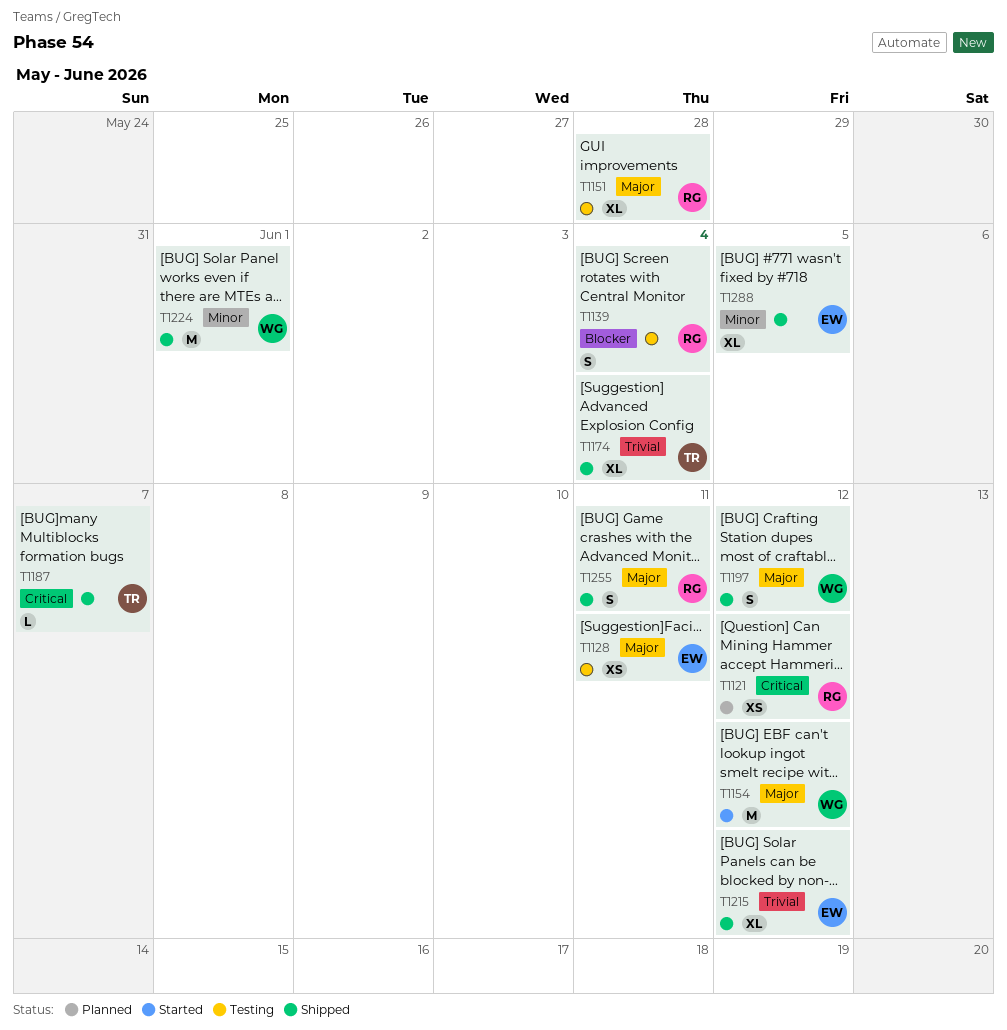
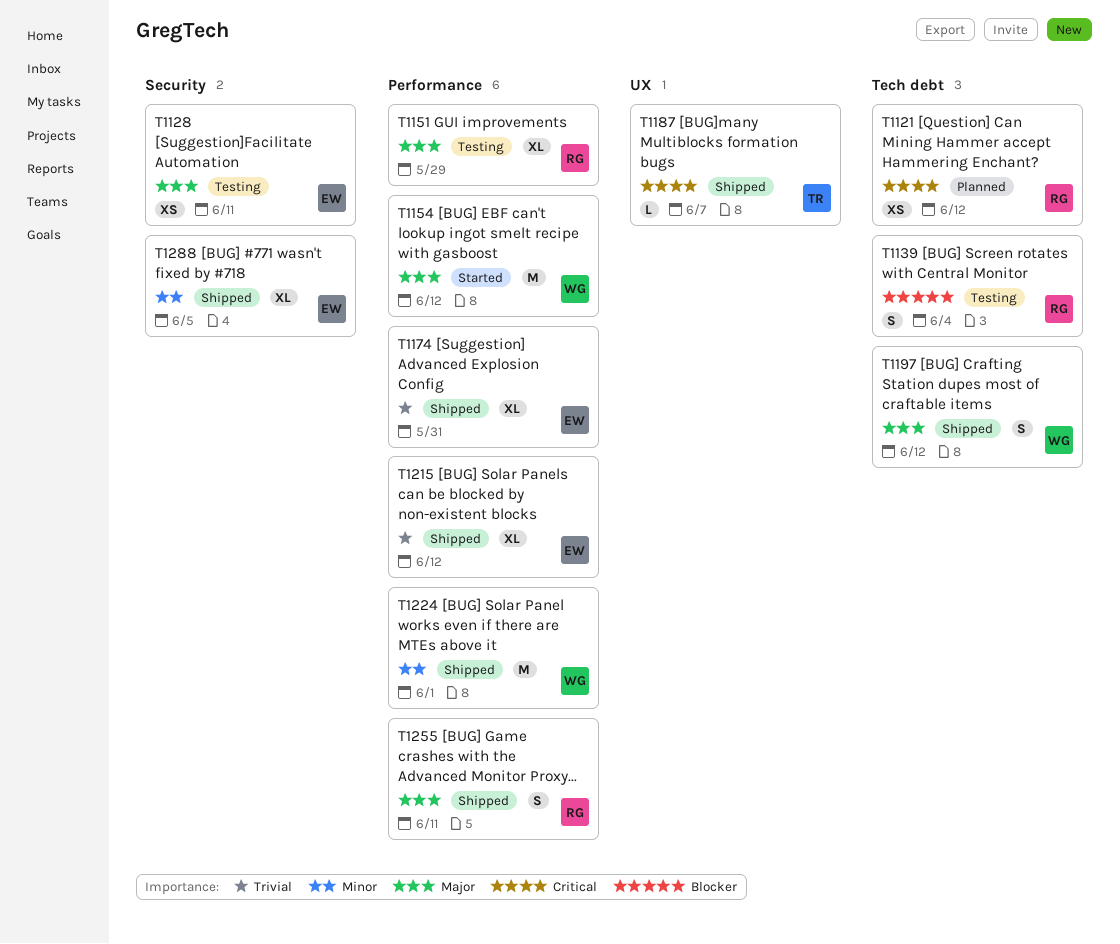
T1151, due: May 28 -> May 29
T1174, owner: TR -> EW
T1174, due: Jun 4 -> May 31

